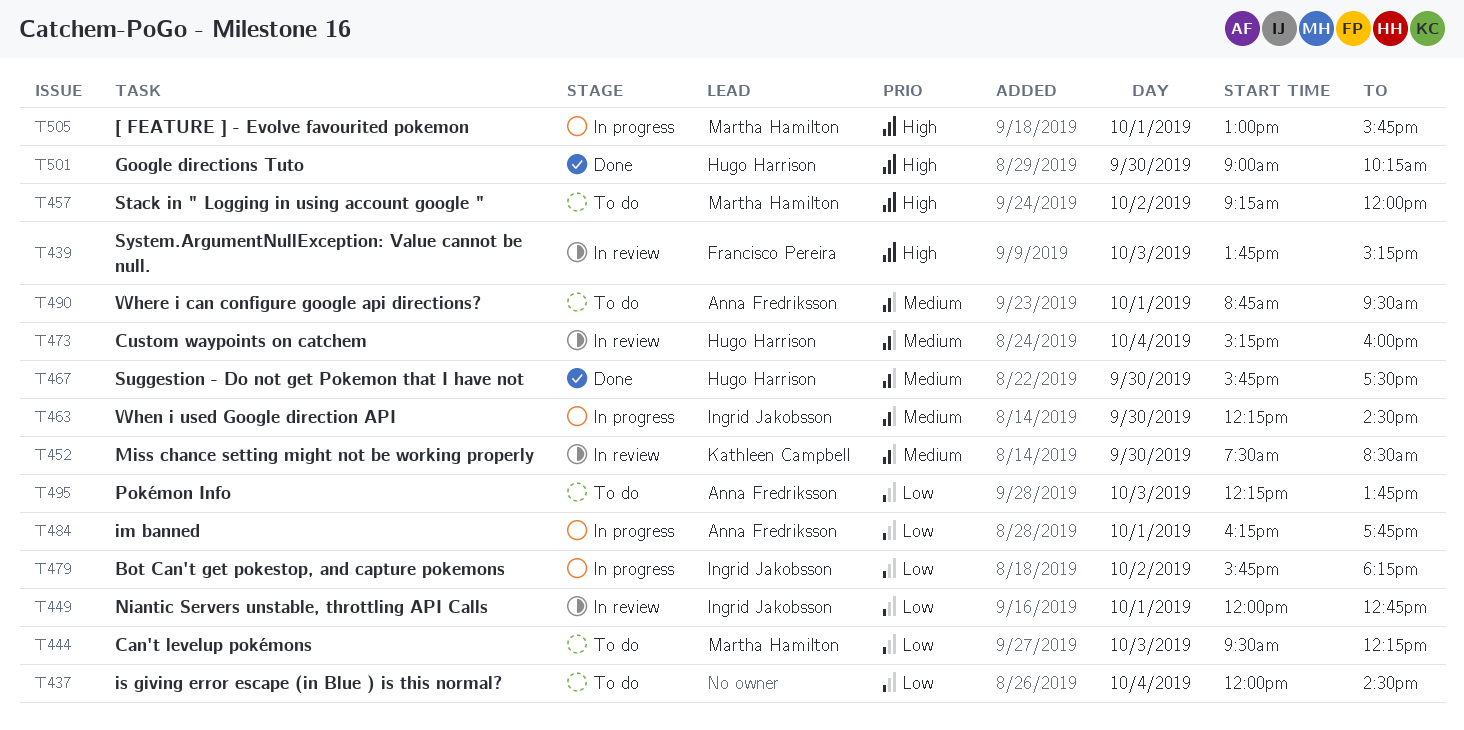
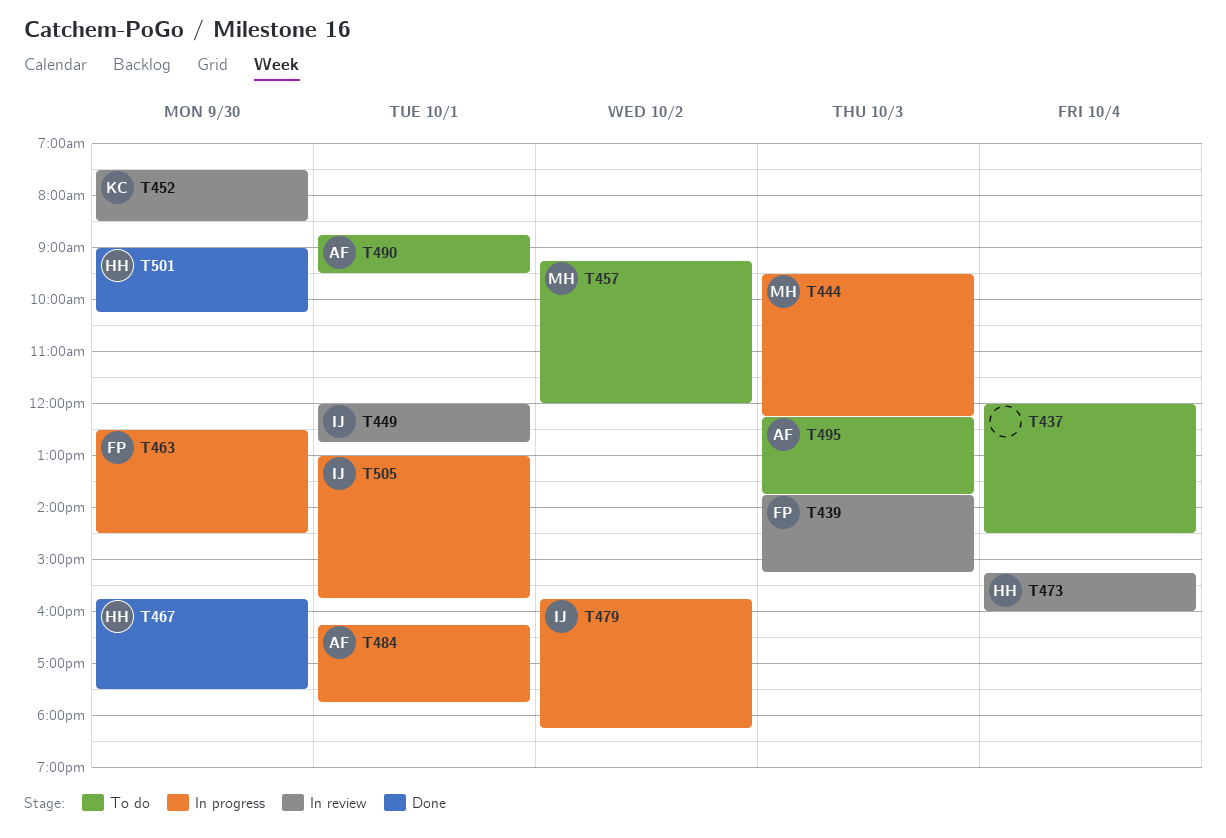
T444, status: To do -> In progress
T463, owner: Ingrid Jakobsson -> Francisco Pereira
T463, begins: 12:15 -> 12:30
T505, owner: Martha Hamilton -> Ingrid Jakobsson

